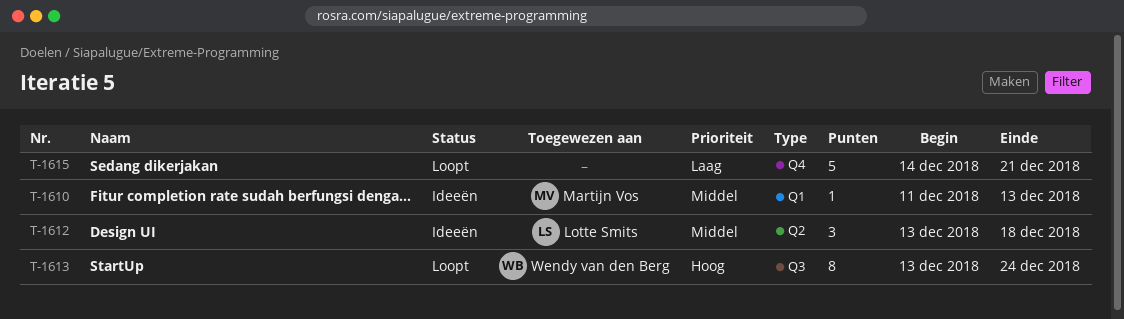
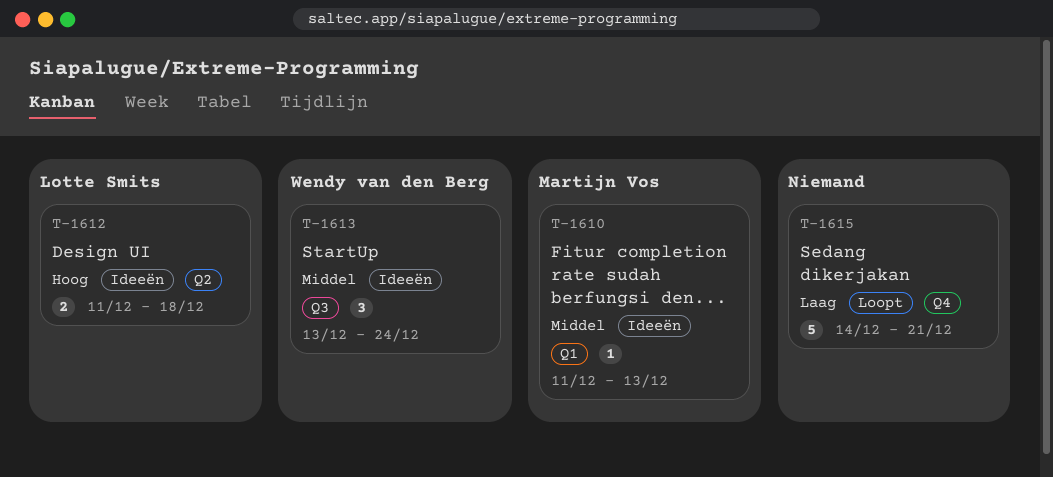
T-1612, priority: Middel -> Hoog
T-1612, estimate: 3 -> 2
T-1612, start: Dec 13 -> Dec 11
T-1613, status: Loopt -> Ideeën
T-1613, priority: Hoog -> Middel
T-1613, estimate: 8 -> 3

